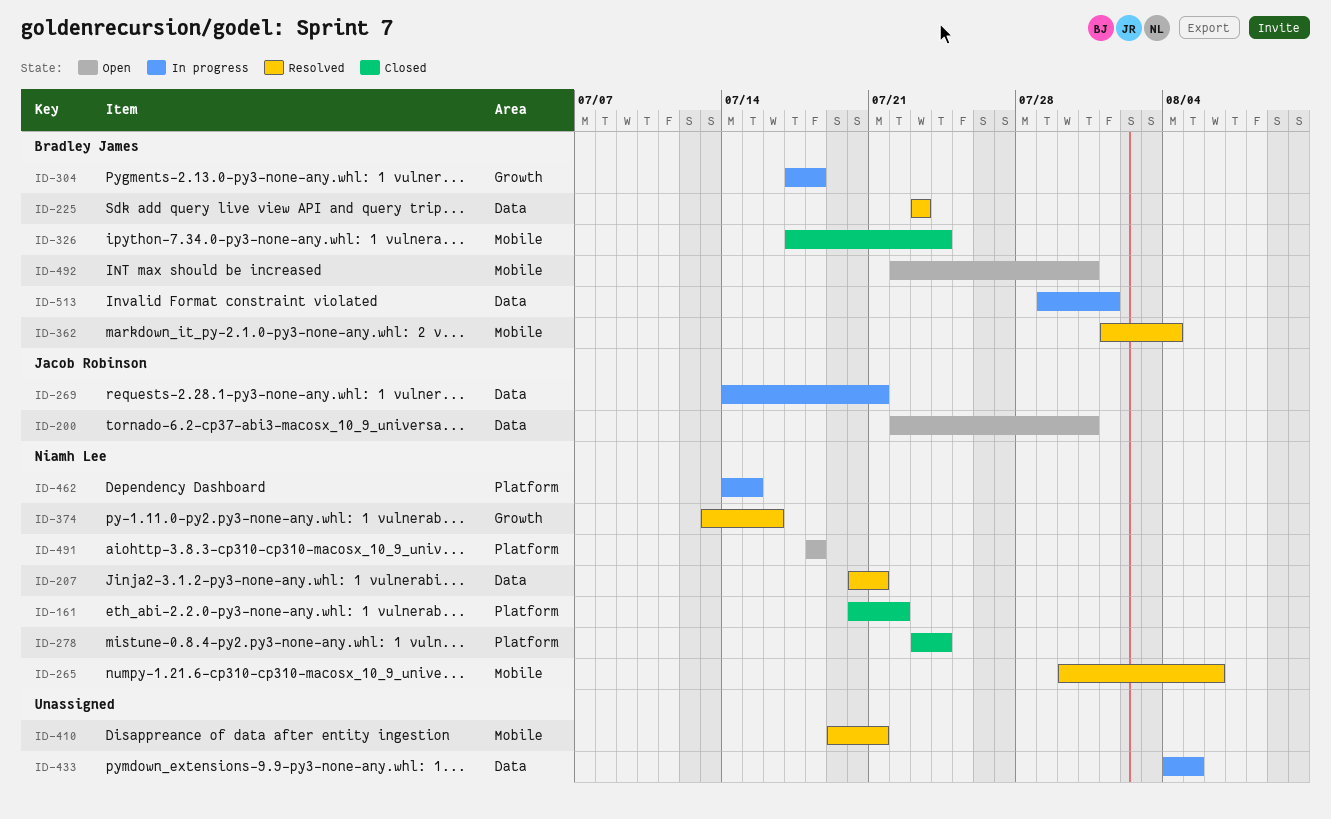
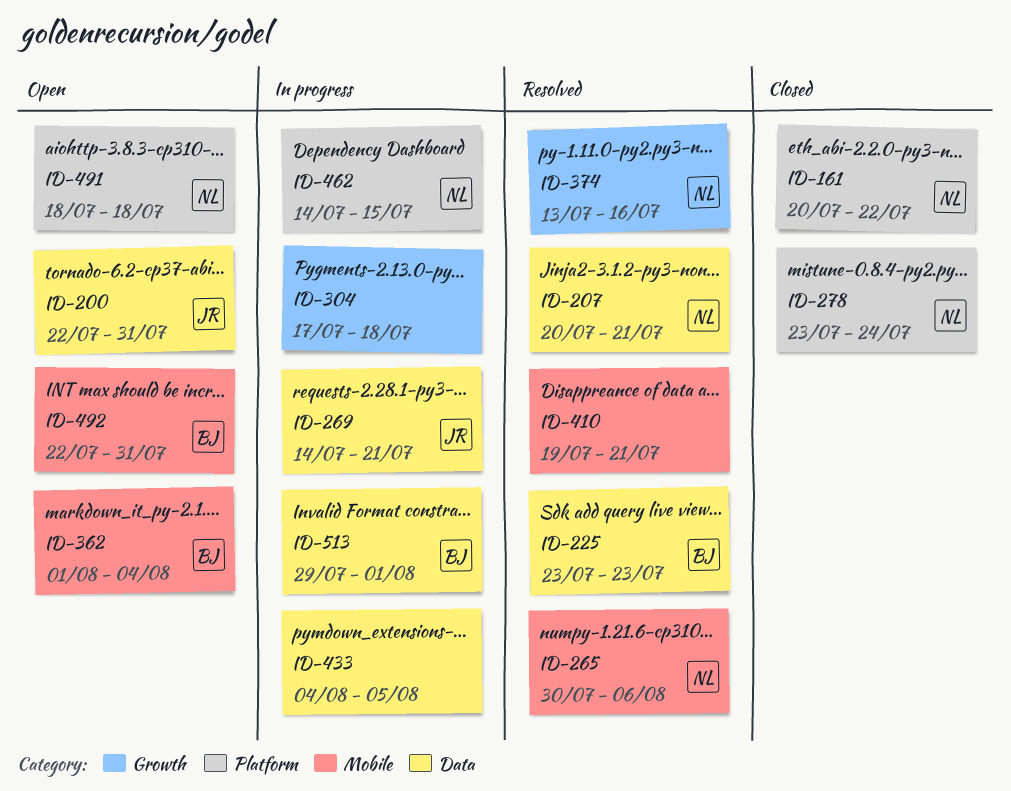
ID-304, owner: Bradley James -> none
ID-326: present -> none
ID-362, status: Resolved -> Open

